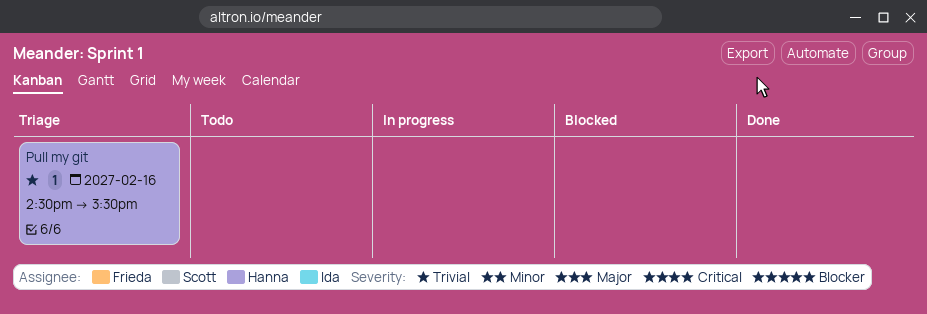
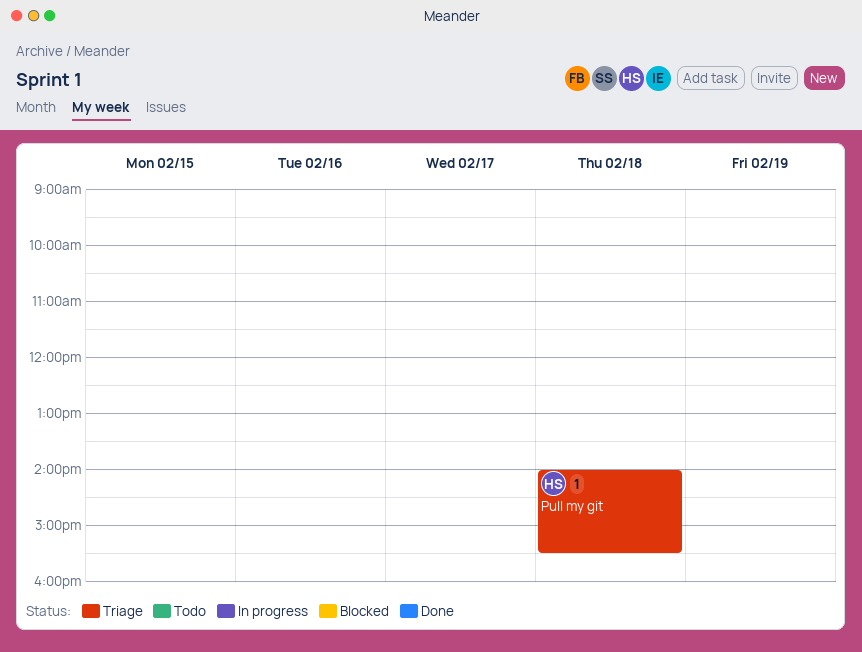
Pull my git, day: Feb 16 -> Feb 18
Pull my git, begins: 14:30 -> 14:00

